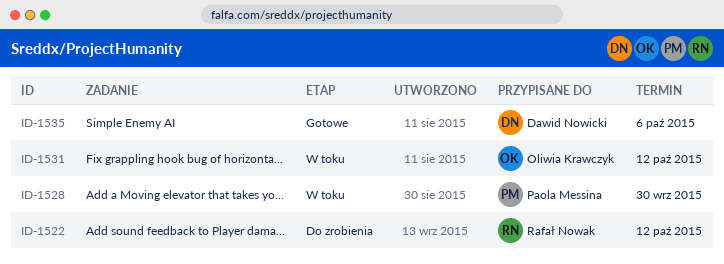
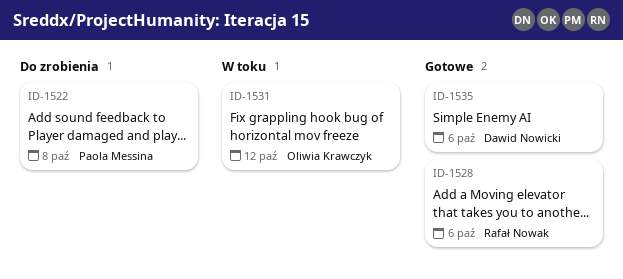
ID-1522, owner: Rafał Nowak -> Paola Messina
ID-1522, due: Oct 12 -> Oct 8
ID-1528, status: W toku -> Gotowe
ID-1528, owner: Paola Messina -> Rafał Nowak
ID-1528, due: Sep 30 -> Oct 6

